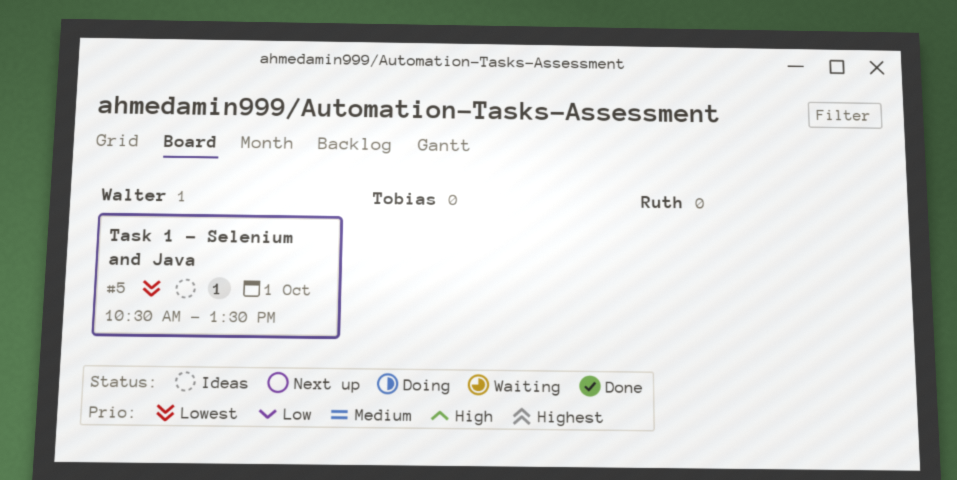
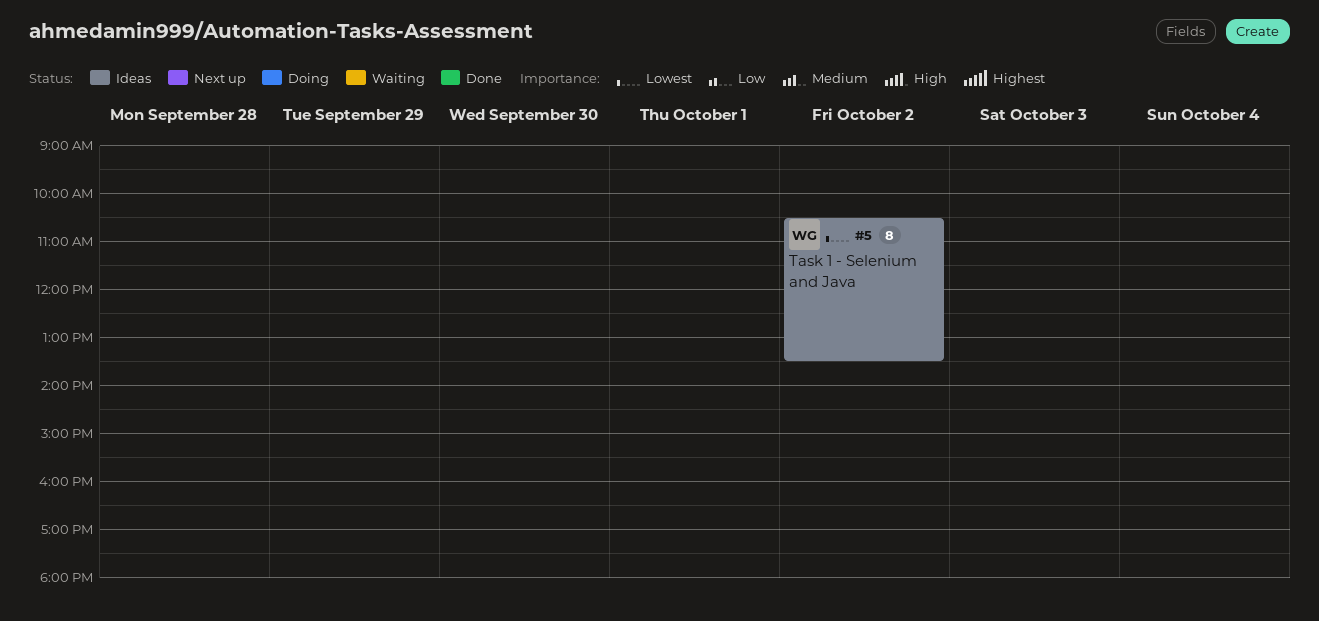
#5, estimate: 1 -> 8
#5, day: Oct 1 -> Oct 2

